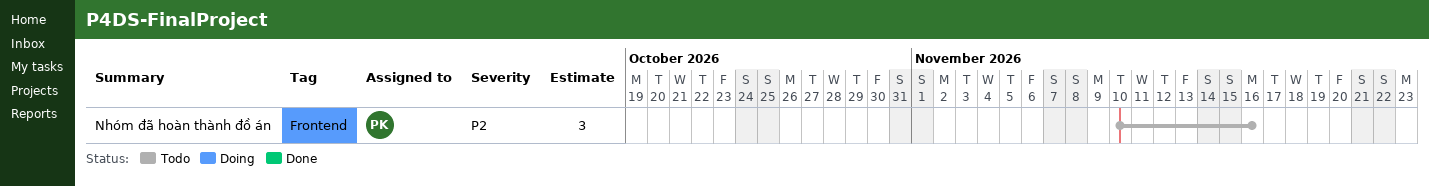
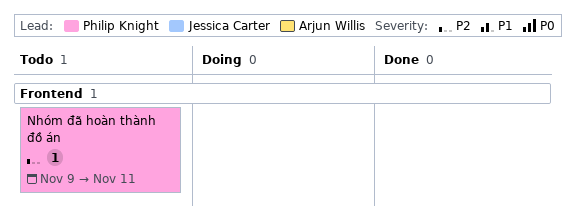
Nhóm đã hoàn thành đồ án, estimate: 3 -> 1
Nhóm đã hoàn thành đồ án, start: Nov 10 -> Nov 9
Nhóm đã hoàn thành đồ án, due: Nov 16 -> Nov 11

